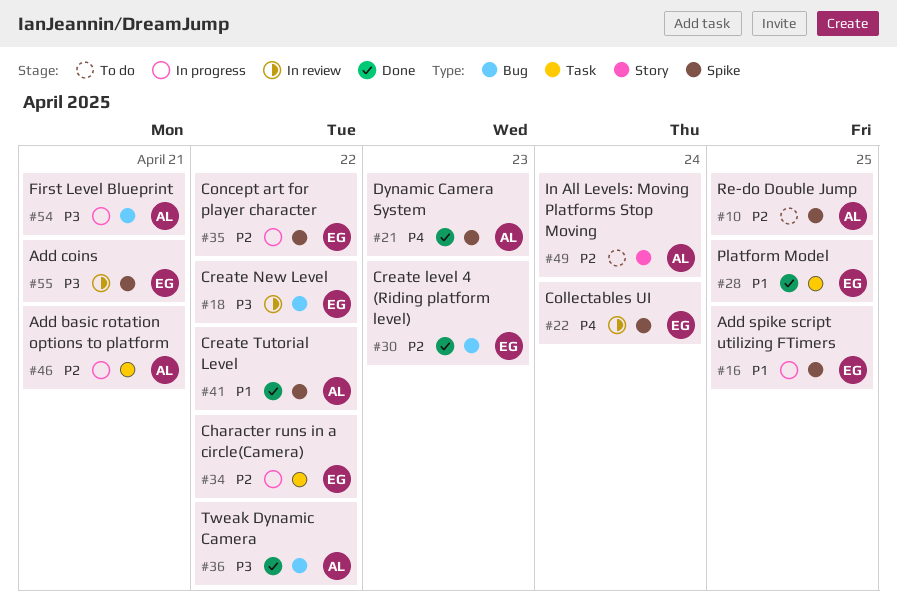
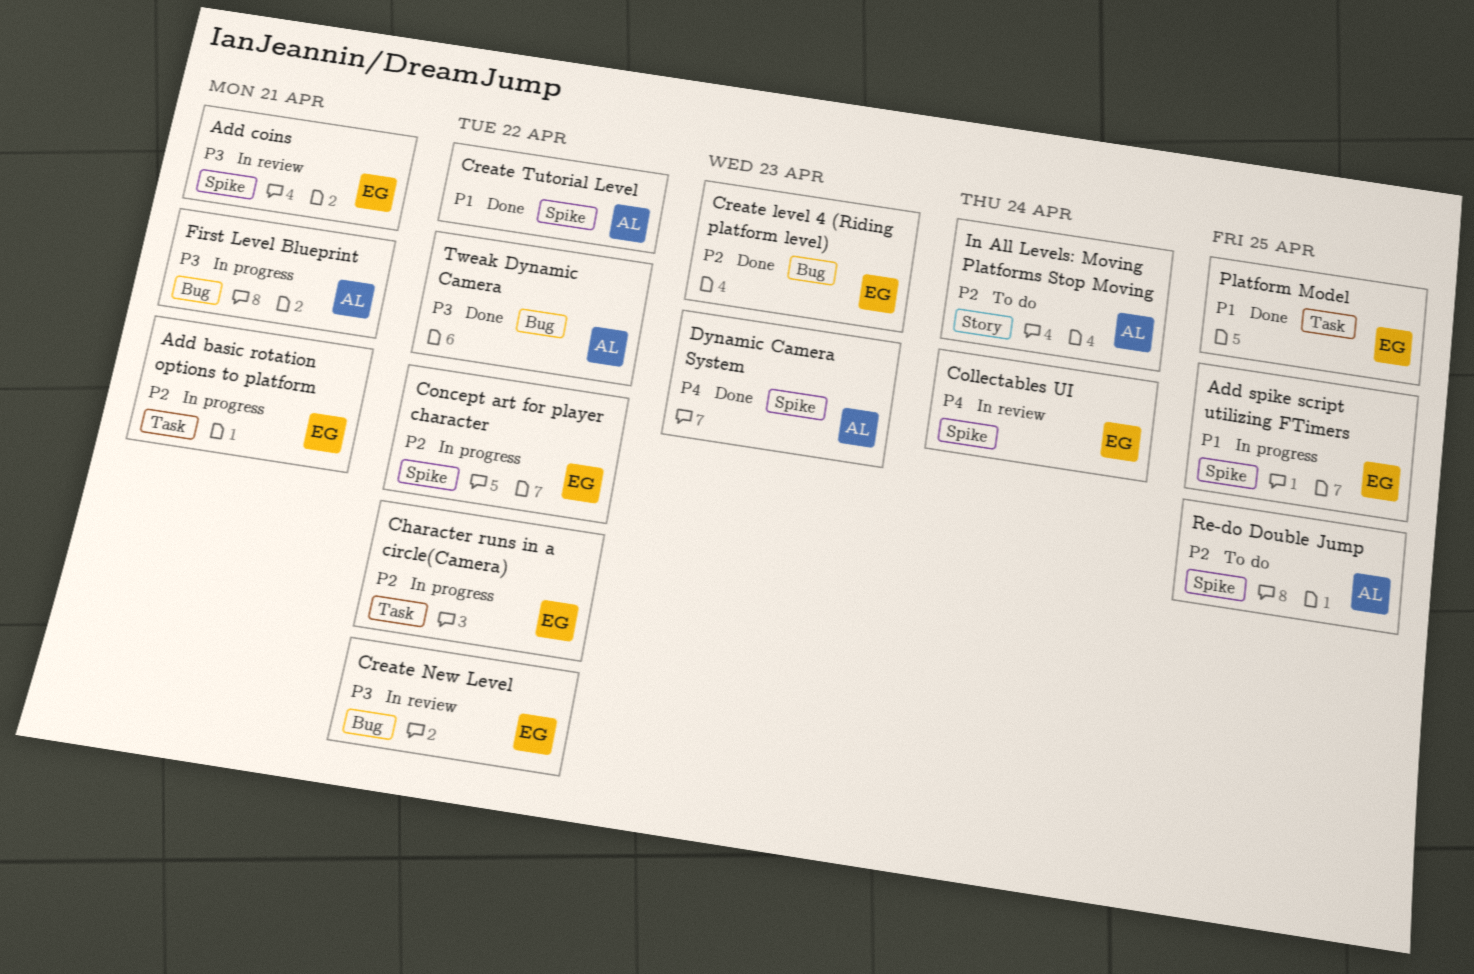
Add basic rotation options to platform, owner: AL -> EG

